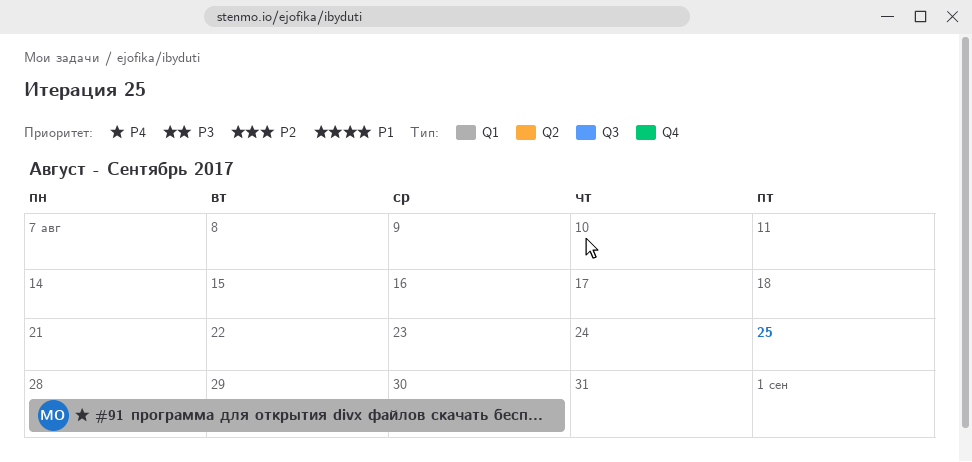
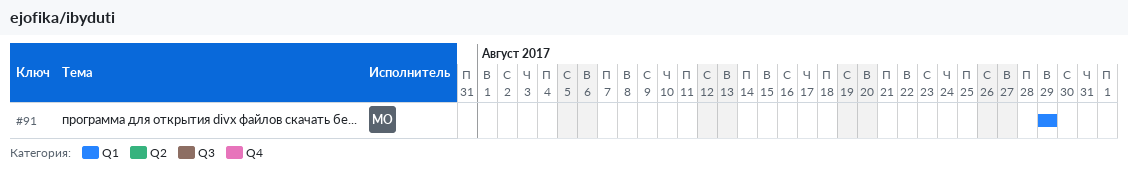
#91, start: Aug 28 -> Aug 29
#91, due: Aug 30 -> Aug 29

